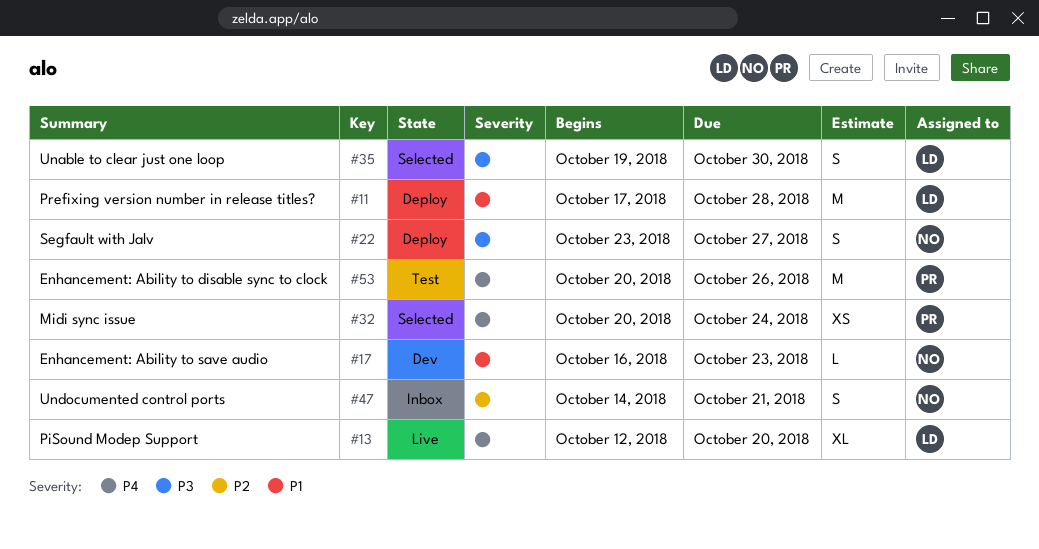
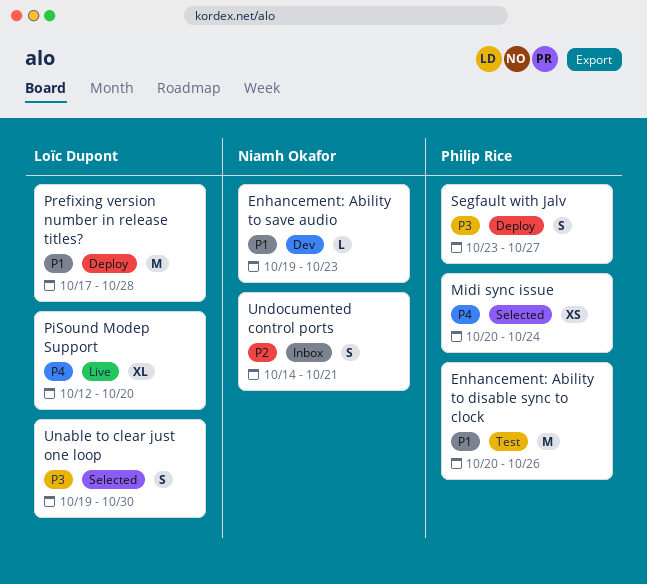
Enhancement: Ability to disable sync to clock, priority: P4 -> P1
Enhancement: Ability to save audio, start: Oct 16 -> Oct 19
Segfault with Jalv, owner: Niamh Okafor -> Philip Rice

